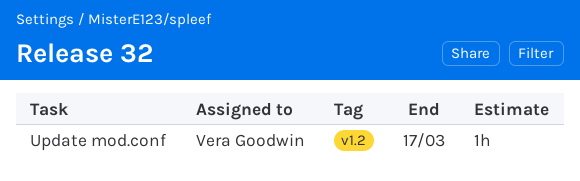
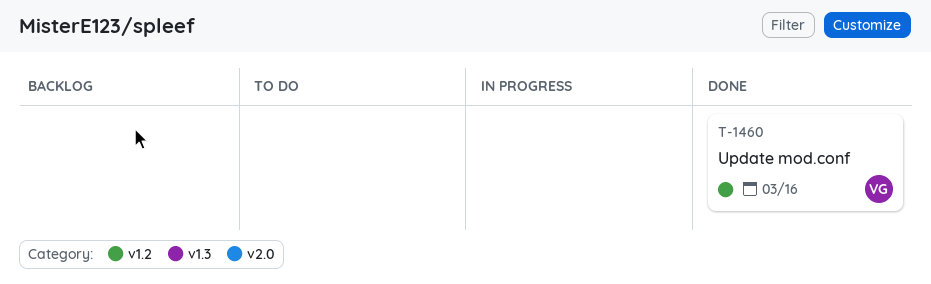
Update mod.conf, due: Mar 17 -> Mar 16

